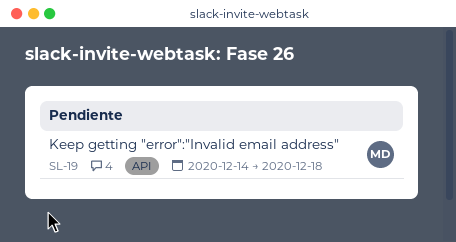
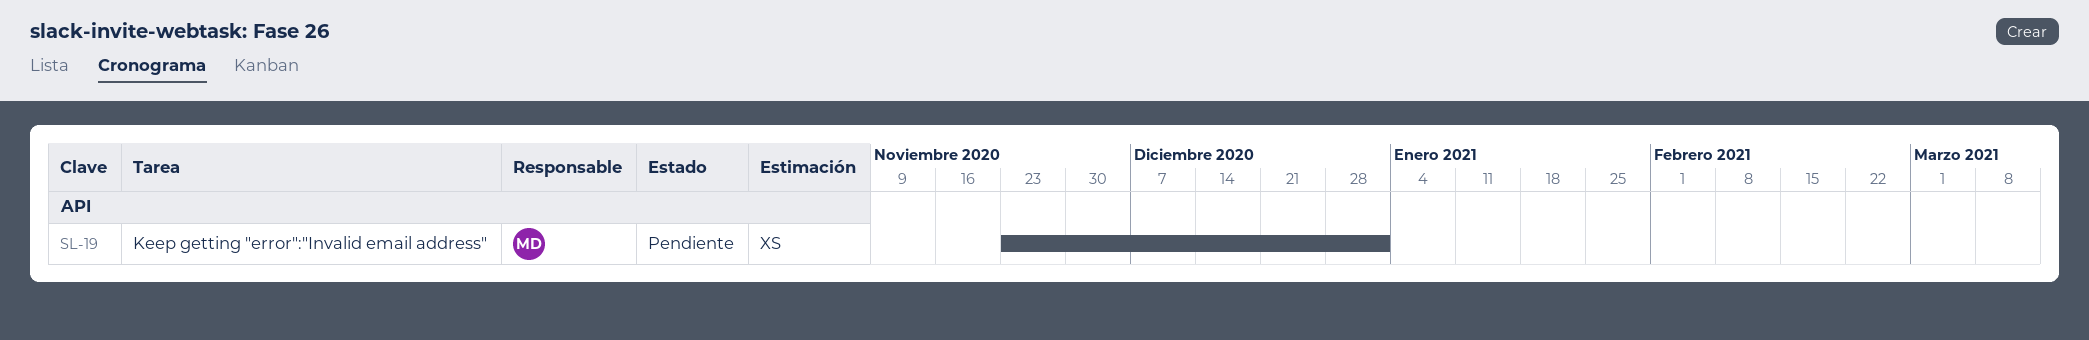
SL-19, start: Dec 14 -> Nov 23
SL-19, due: Dec 18 -> Jan 1

